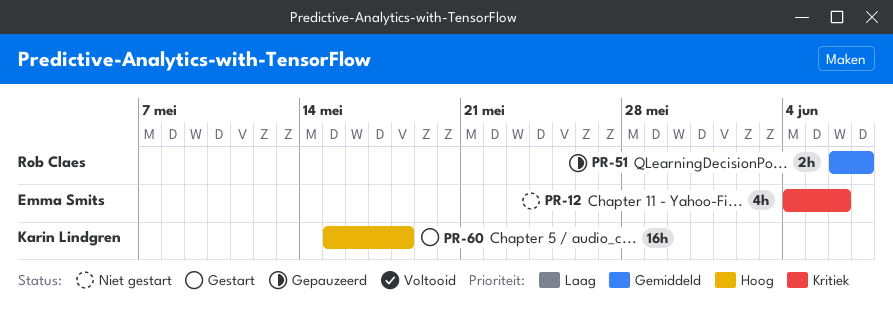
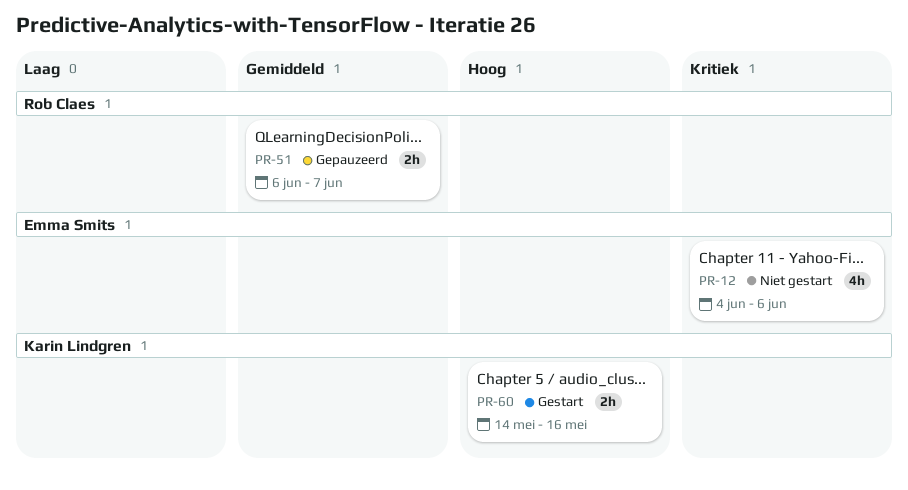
PR-60, estimate: 16h -> 2h
PR-60, start: May 15 -> May 14
PR-60, due: May 18 -> May 16

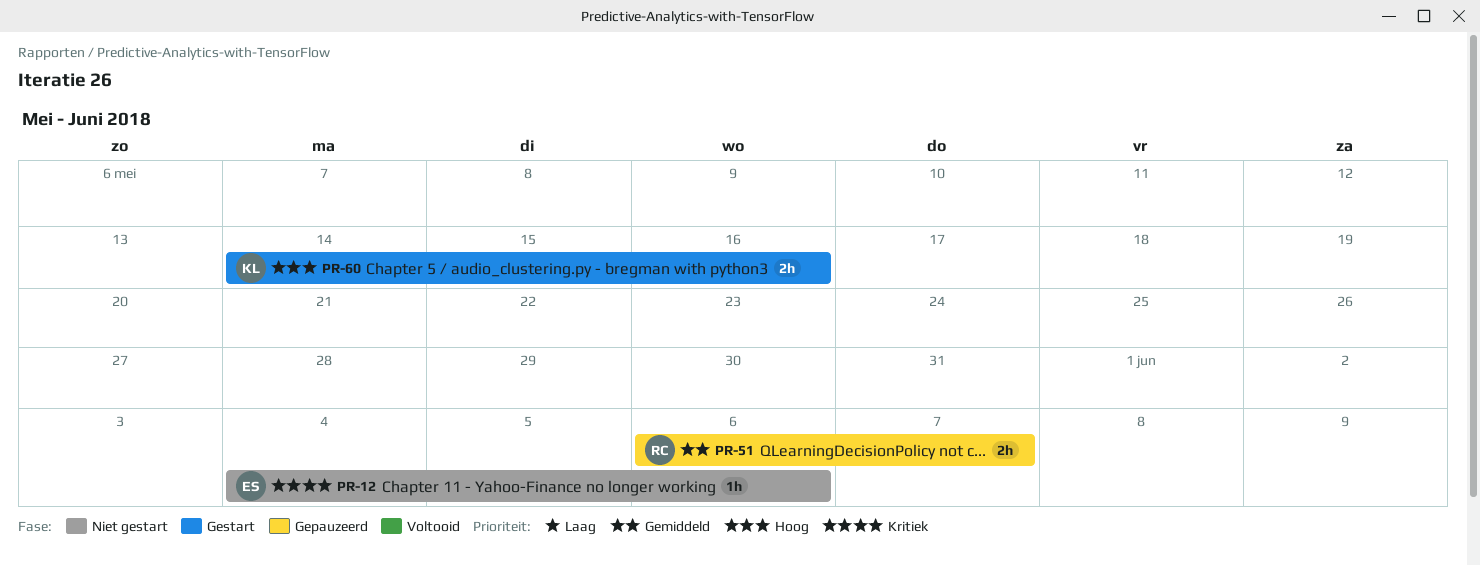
PR-12, estimate: 4h -> 1h

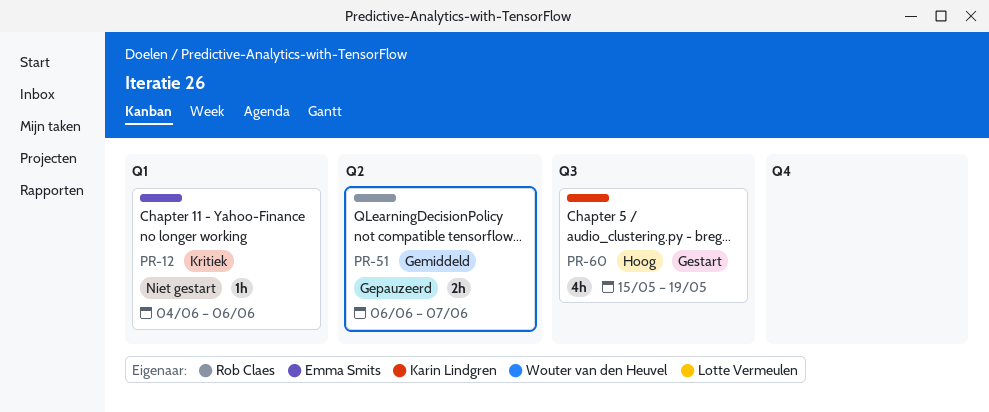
PR-60, estimate: 2h -> 4h
PR-60, start: May 14 -> May 15
PR-60, due: May 16 -> May 19

